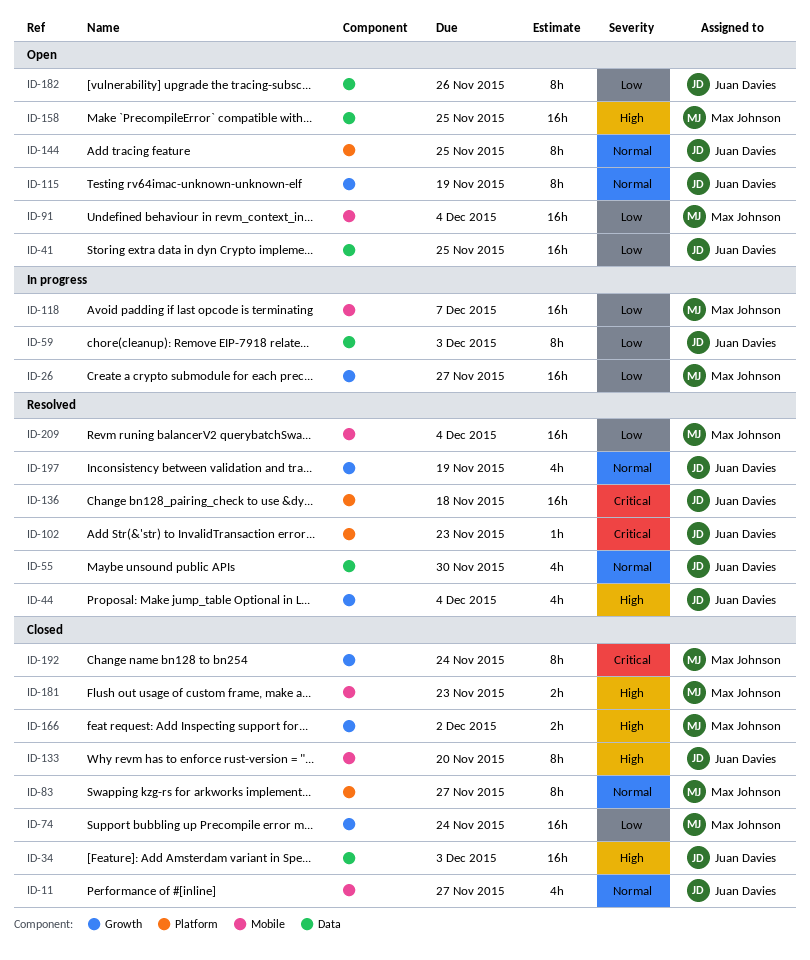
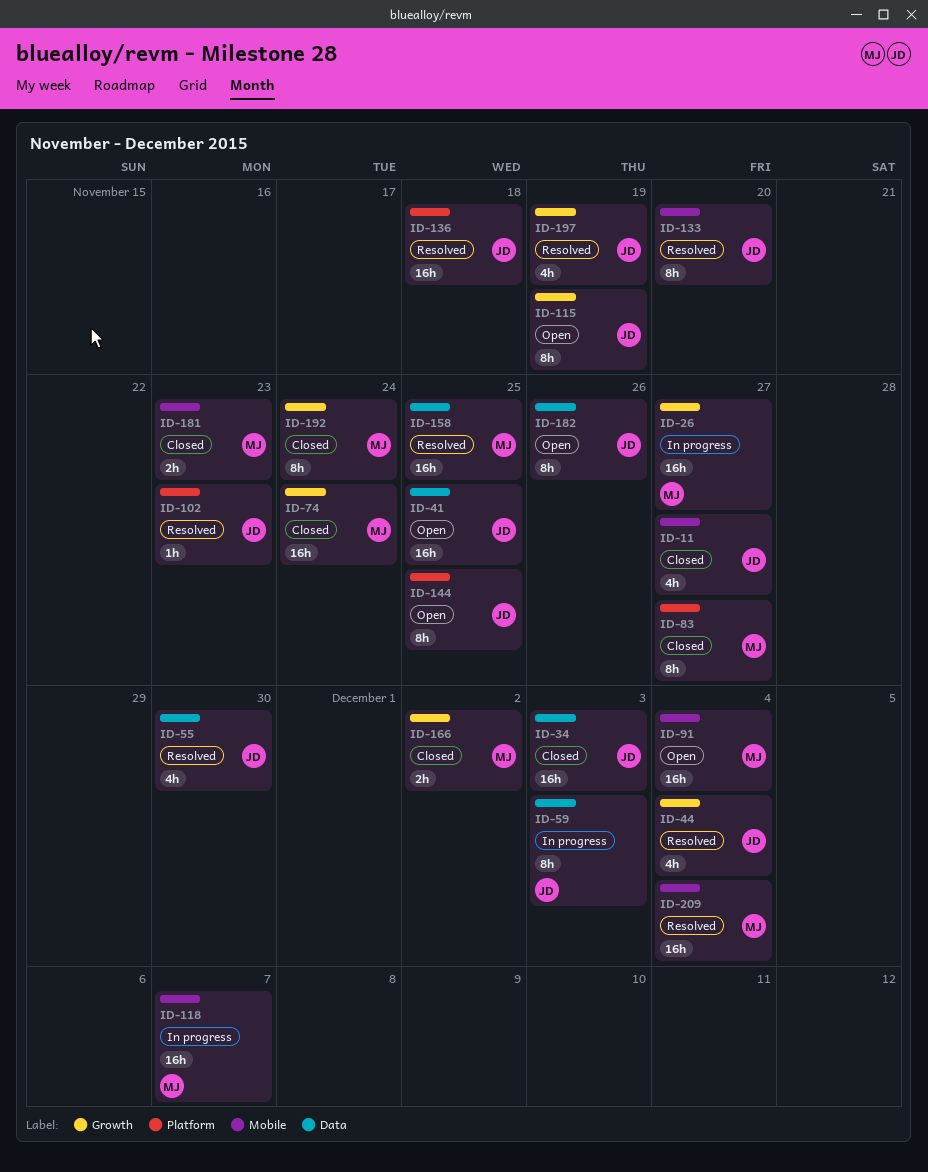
ID-133, status: Closed -> Resolved
ID-158, status: Open -> Resolved

